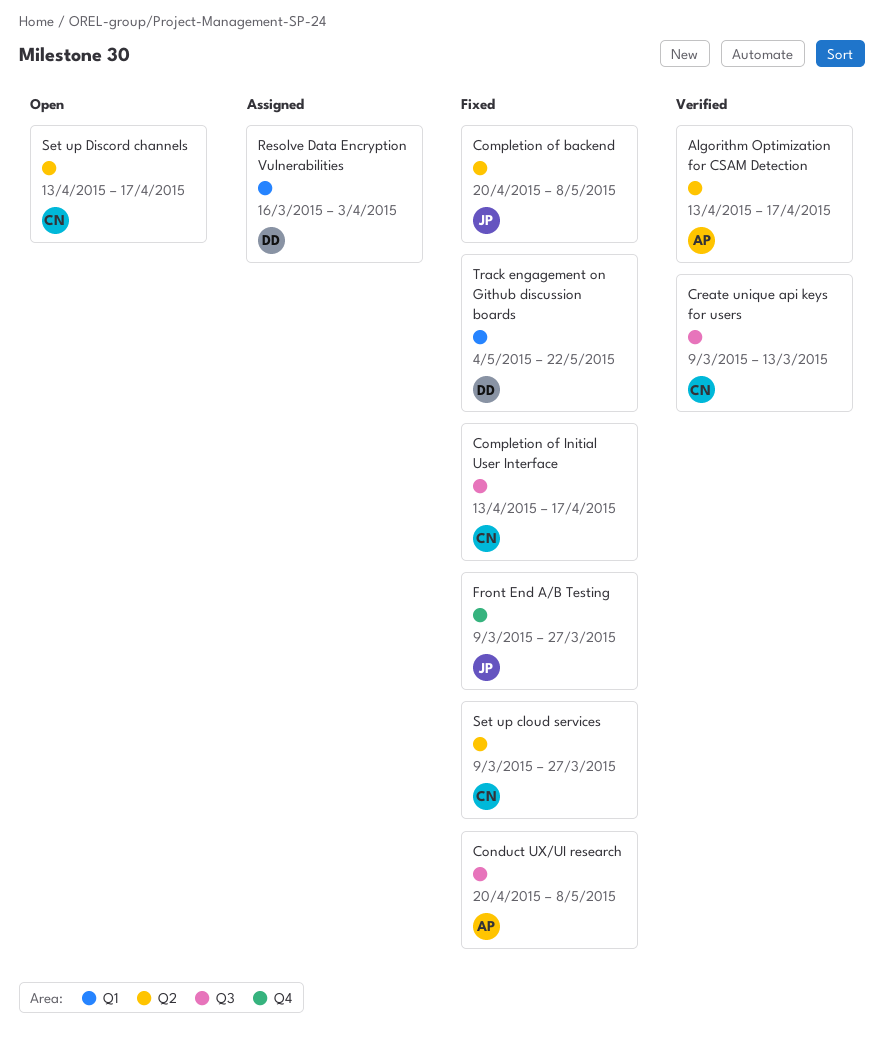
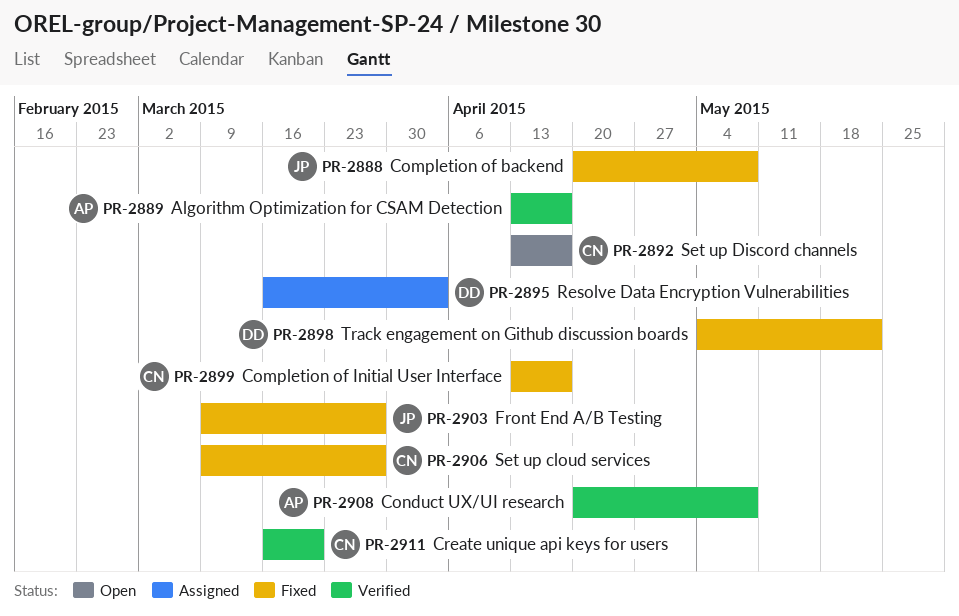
Conduct UX/UI research, status: Fixed -> Verified
Create unique api keys for users, start: Mar 9 -> Mar 16
Create unique api keys for users, due: Mar 13 -> Mar 20

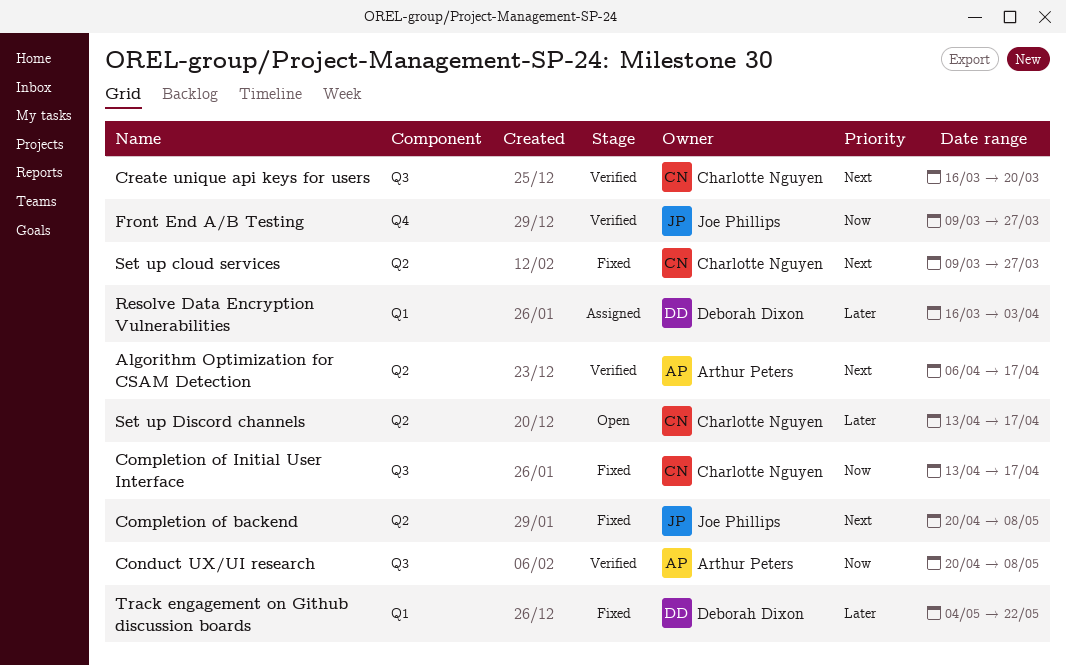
Algorithm Optimization for CSAM Detection, start: Apr 13 -> Apr 6
Front End A/B Testing, status: Fixed -> Verified

